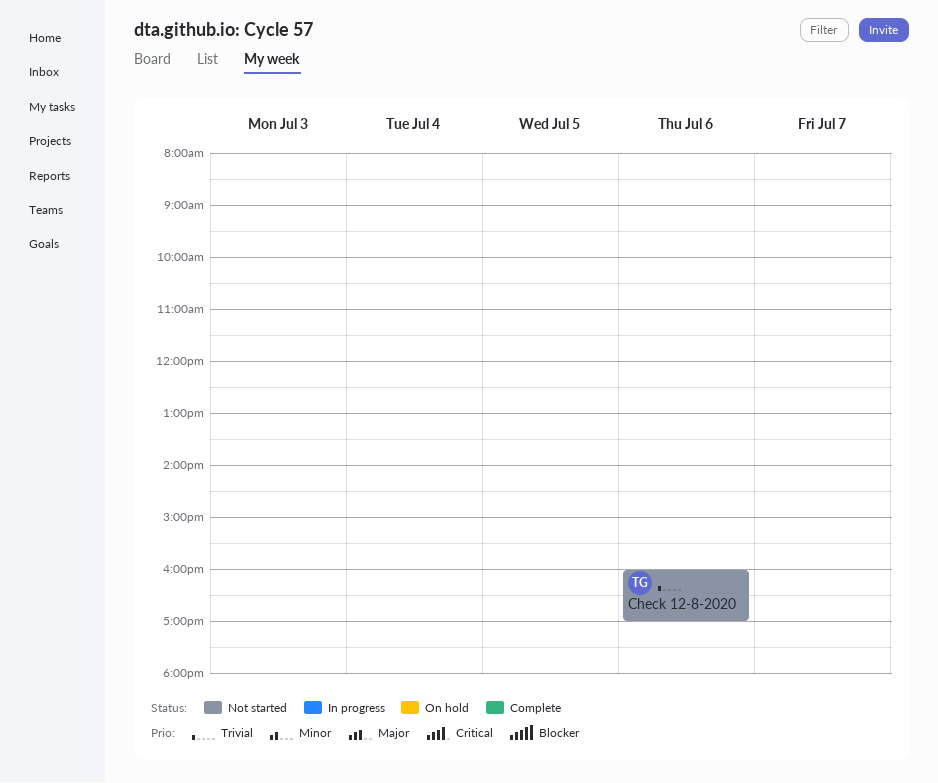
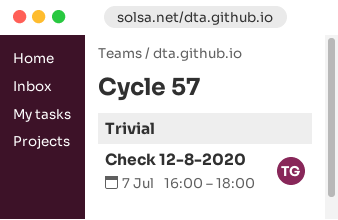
Check 12-8-2020, day: Jul 6 -> Jul 7
Check 12-8-2020, ends: 17:00 -> 18:00

